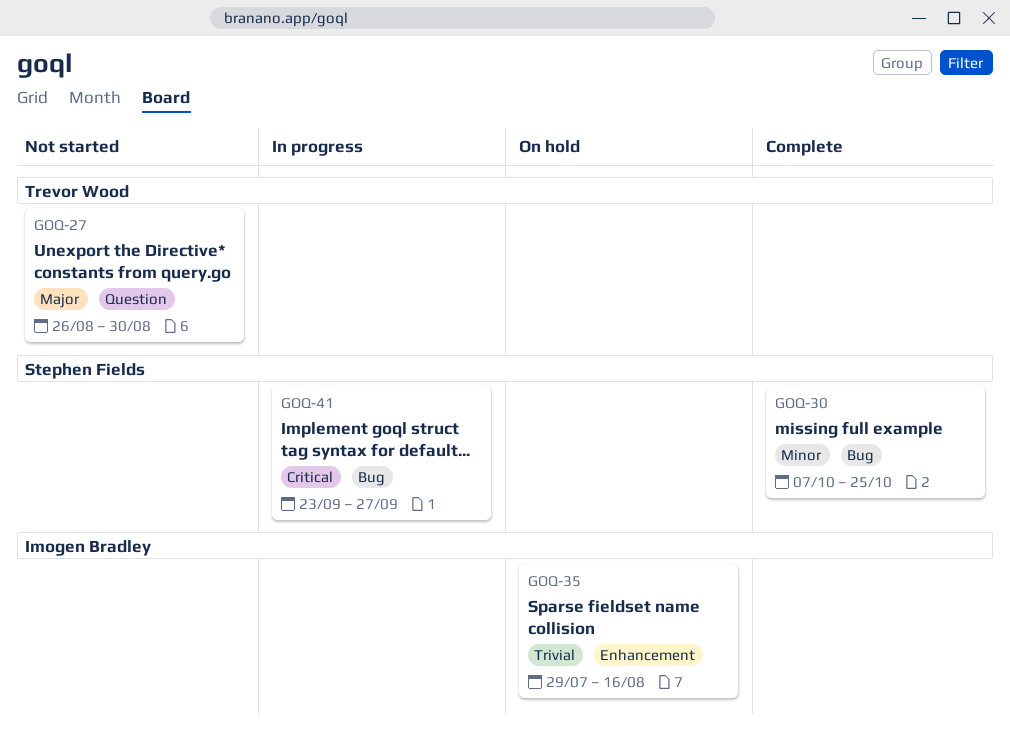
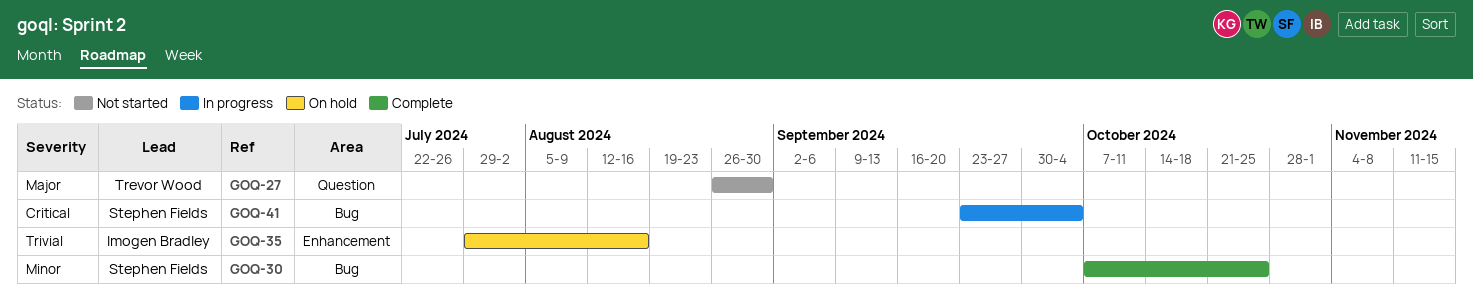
GOQ-41, due: Sep 27 -> Oct 4

